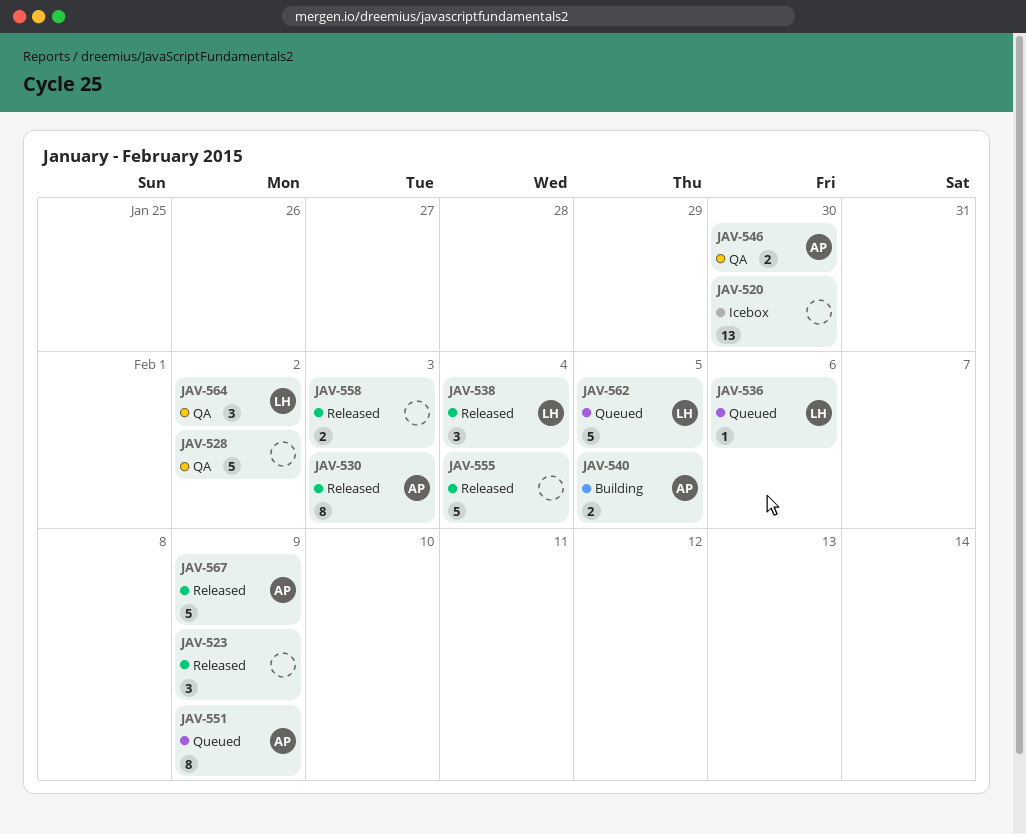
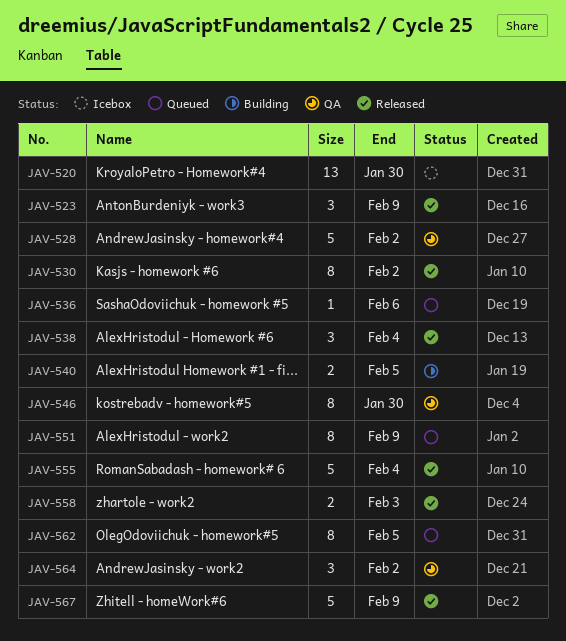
JAV-530, due: Feb 3 -> Feb 2
JAV-546, estimate: 2 -> 8
JAV-562, estimate: 5 -> 8

